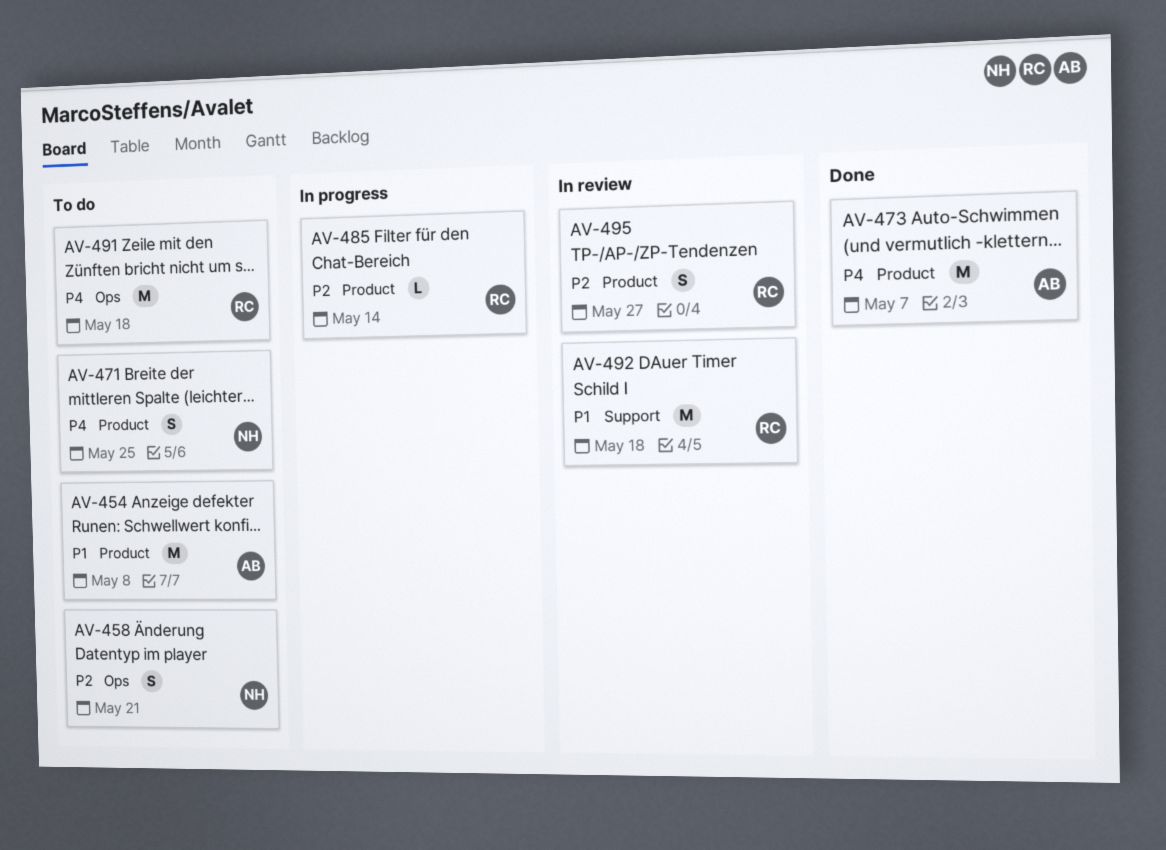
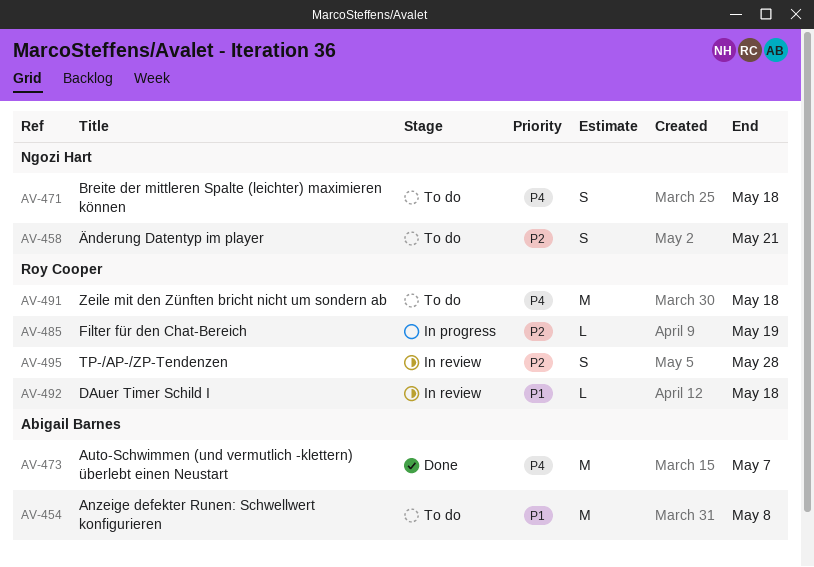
AV-471, due: May 25 -> May 18
AV-485, due: May 14 -> May 19
AV-492, estimate: M -> L
AV-495, due: May 27 -> May 28

